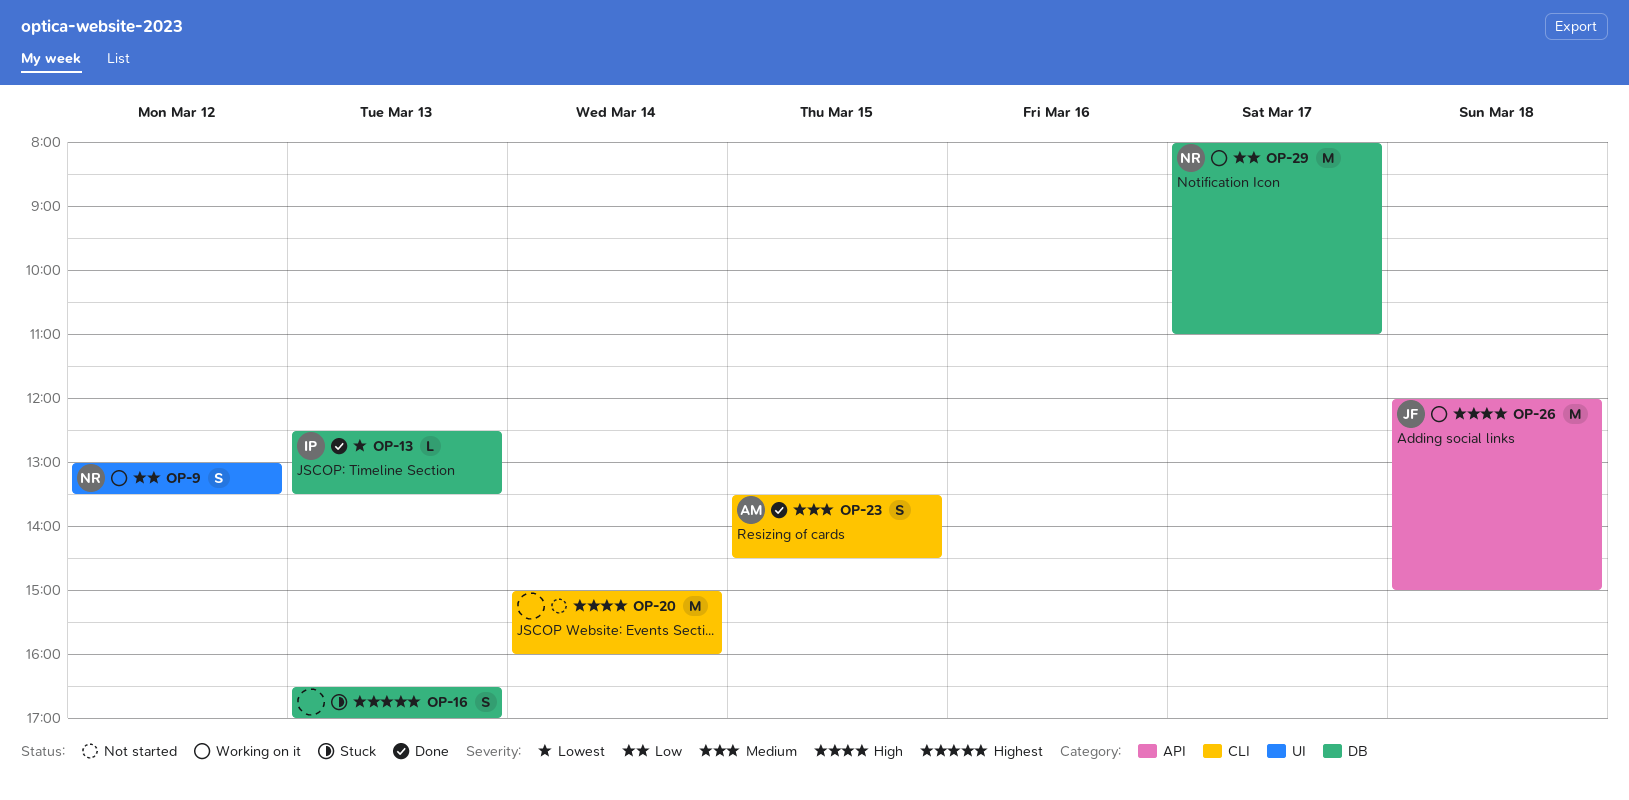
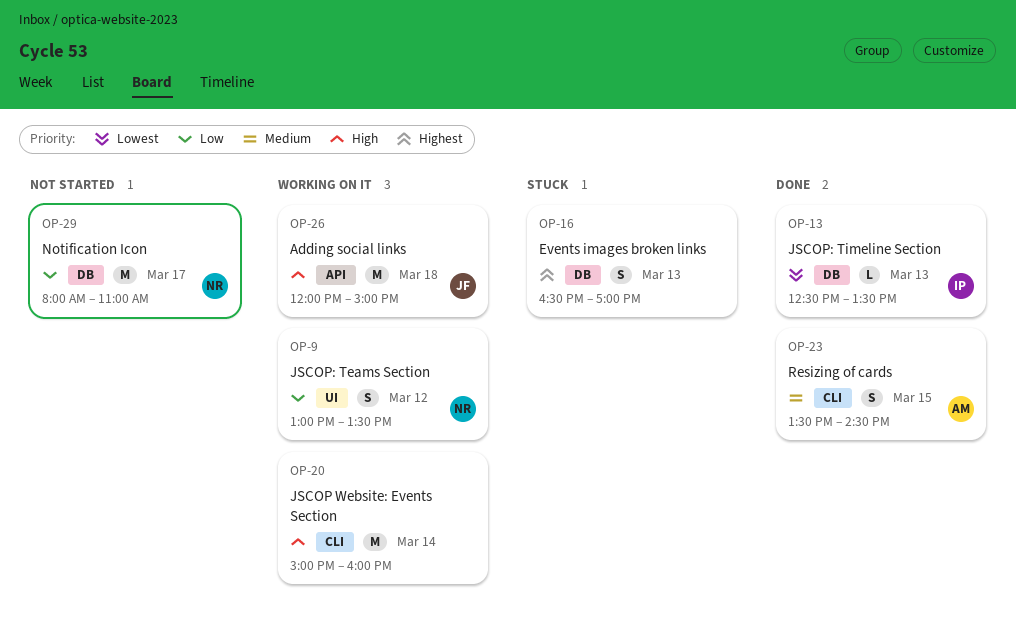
OP-20, status: Not started -> Working on it
OP-29, status: Working on it -> Not started

